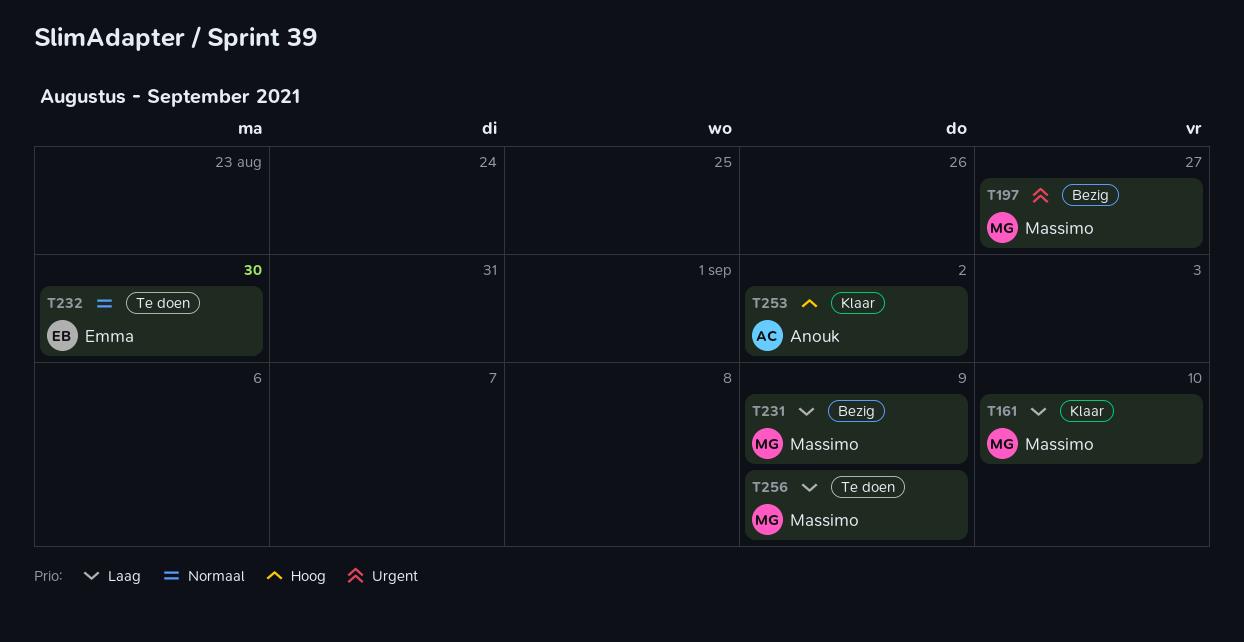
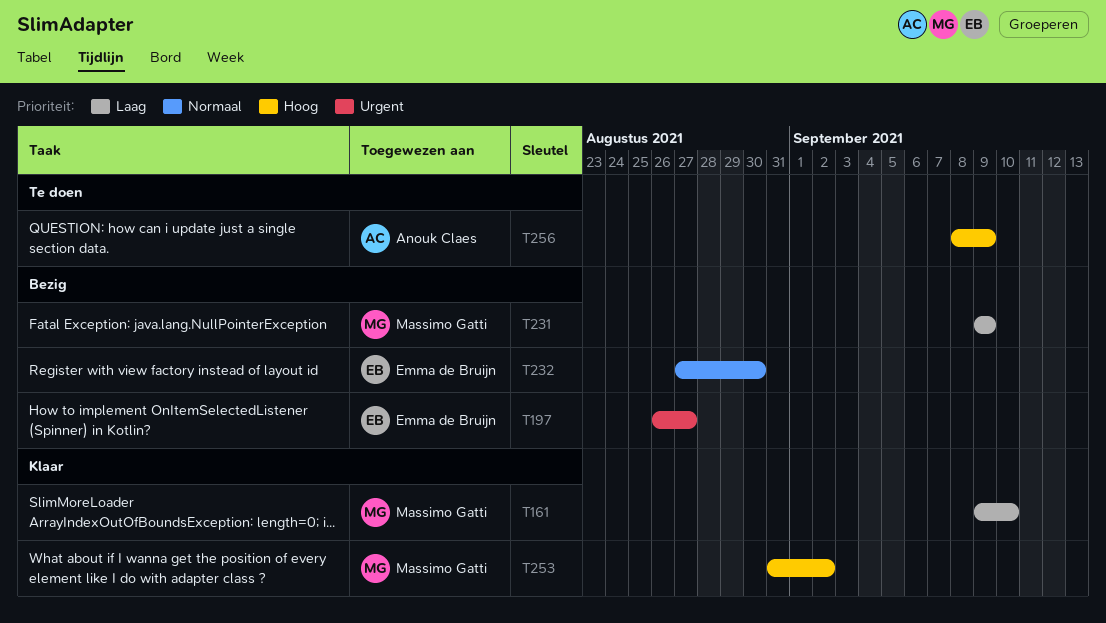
T197, owner: Massimo Gatti -> Emma de Bruijn
T232, status: Te doen -> Bezig
T253, owner: Anouk Claes -> Massimo Gatti
T256, owner: Massimo Gatti -> Anouk Claes
T256, priority: Laag -> Hoog

